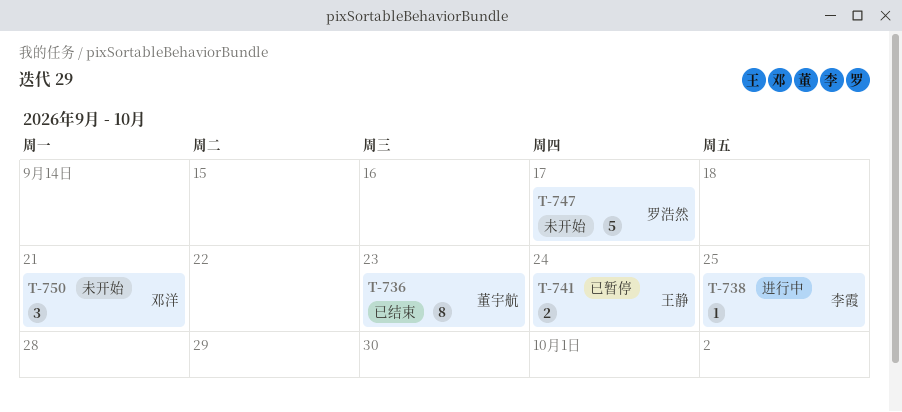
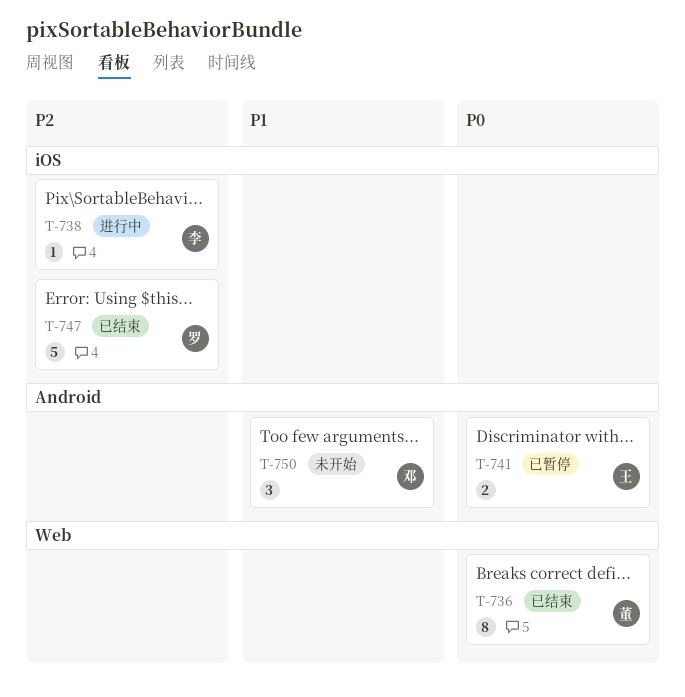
T-747, status: 未开始 -> 已结束

